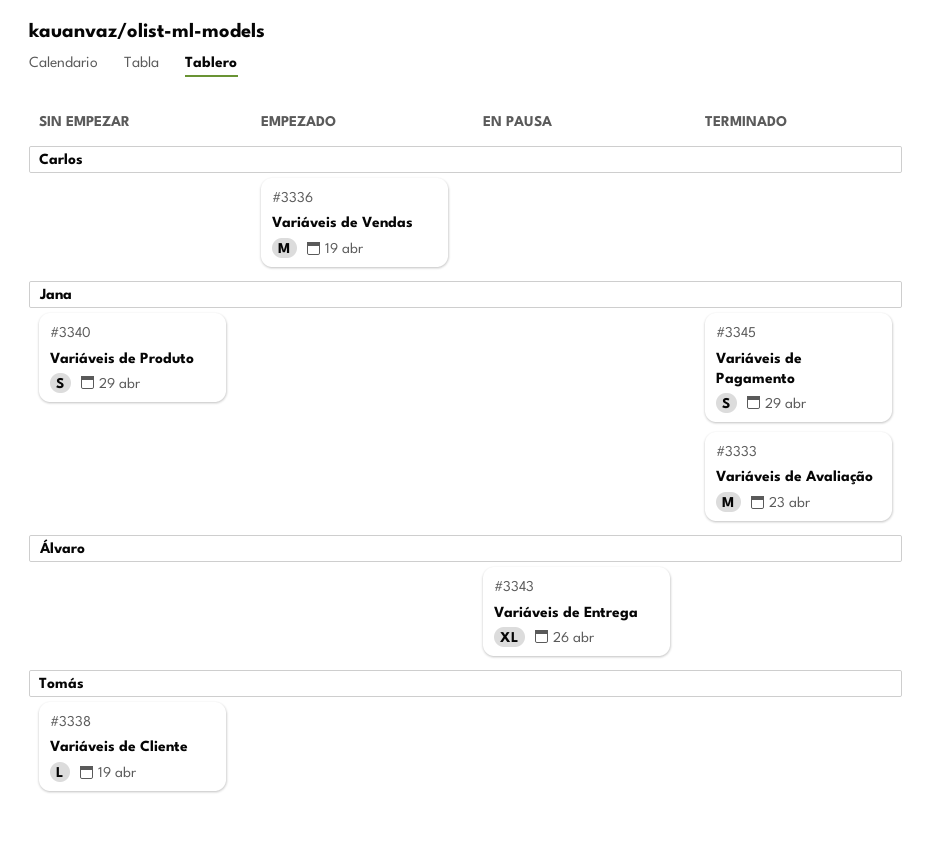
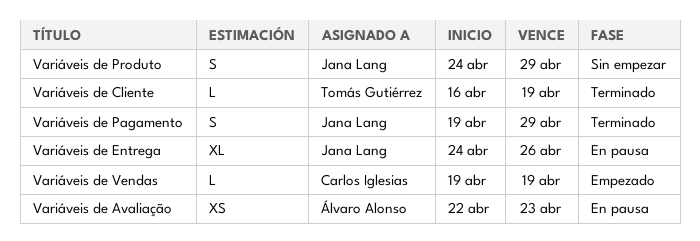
Variáveis de Avaliação, status: Terminado -> En pausa
Variáveis de Avaliação, owner: Jana Lang -> Álvaro Alonso
Variáveis de Avaliação, estimate: M -> XS
Variáveis de Cliente, status: Sin empezar -> Terminado
Variáveis de Entrega, owner: Álvaro Alonso -> Jana Lang
Variáveis de Vendas, estimate: M -> L

